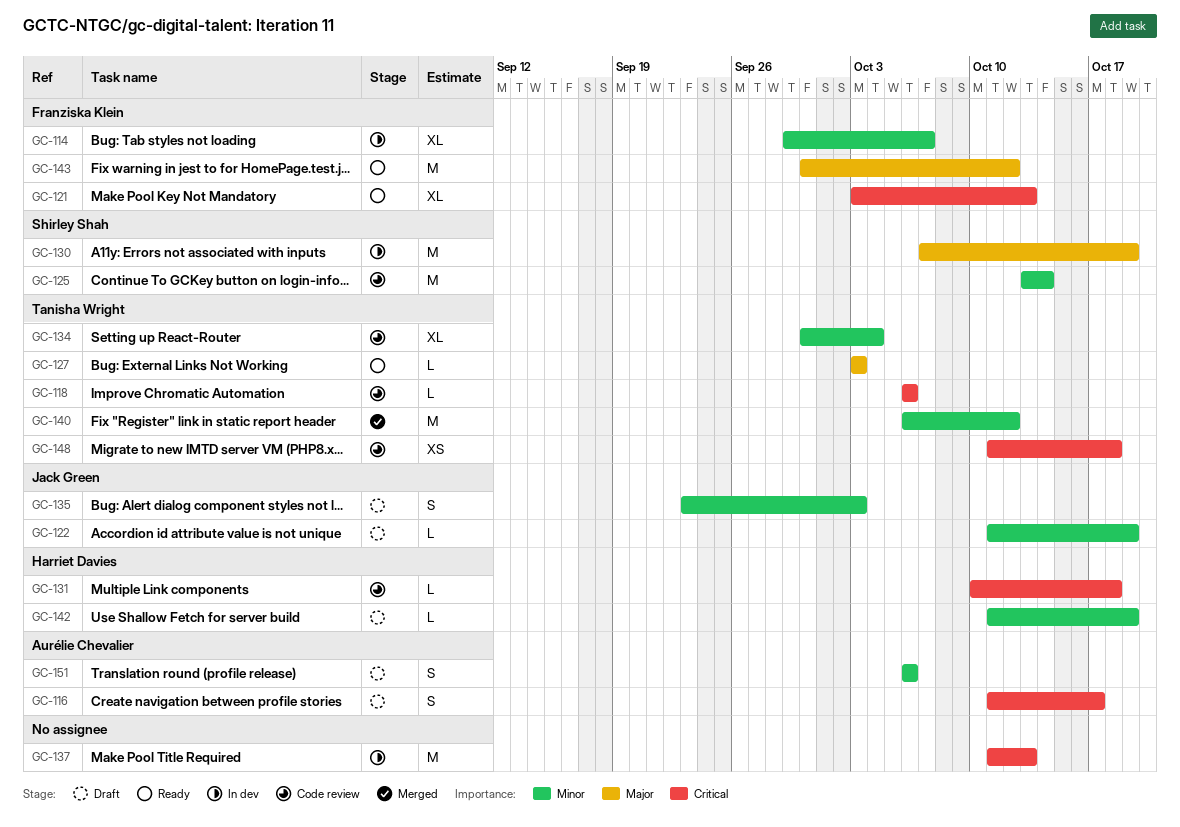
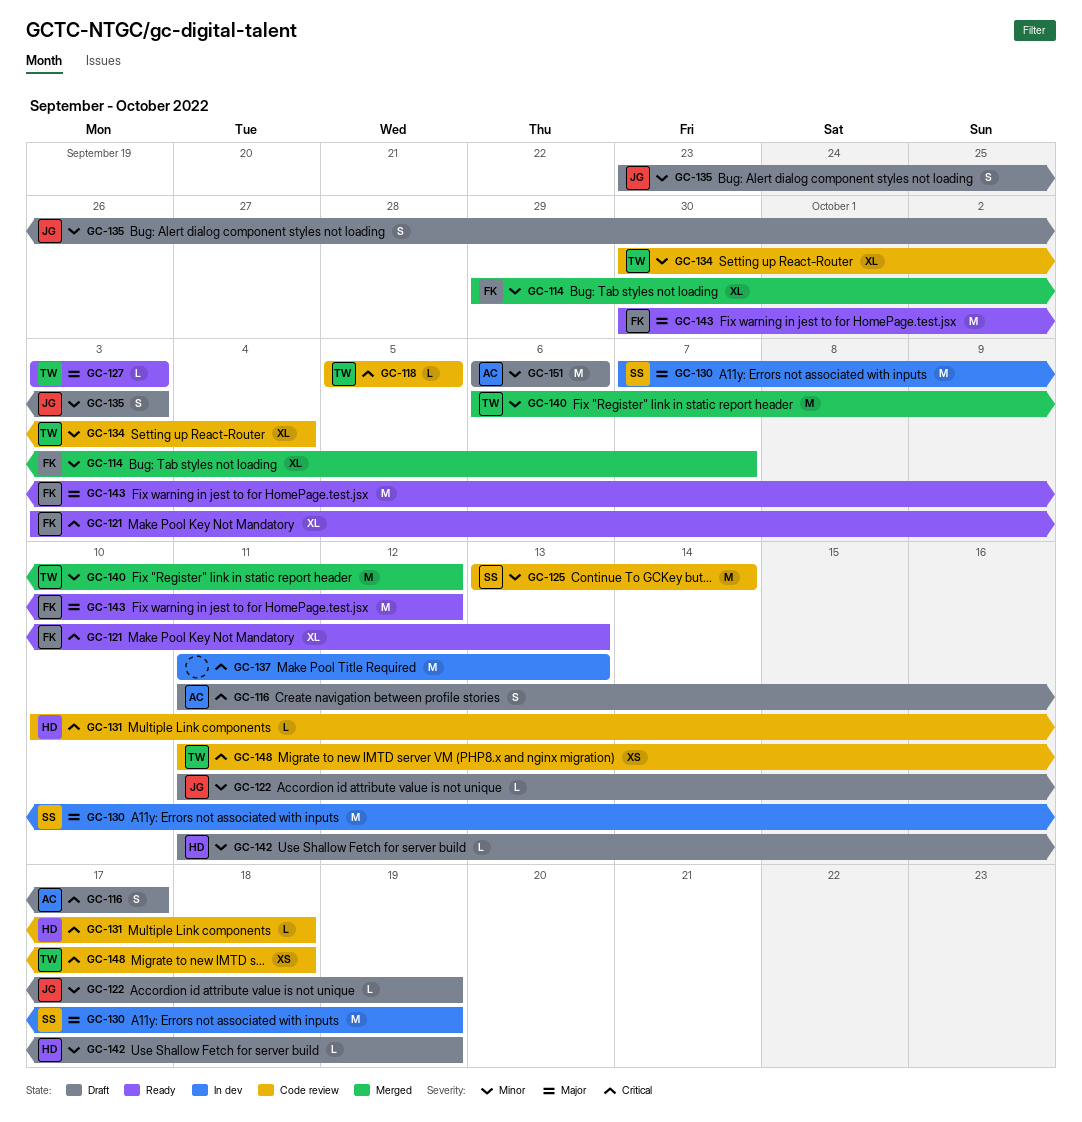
GC-114, status: In dev -> Merged
GC-118, start: Oct 6 -> Oct 5
GC-118, due: Oct 6 -> Oct 5
GC-151, estimate: S -> M

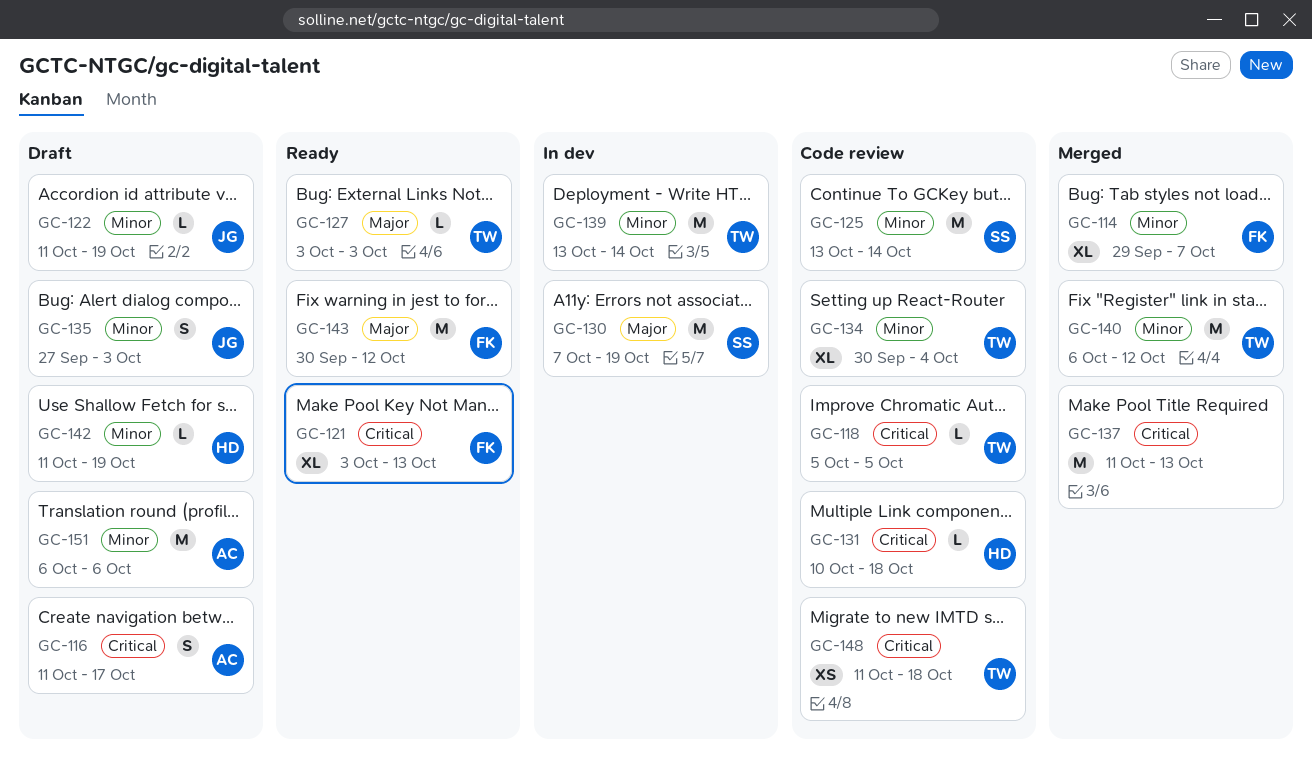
GC-135, start: Sep 23 -> Sep 27
GC-137, status: In dev -> Merged
GC-139: none -> present

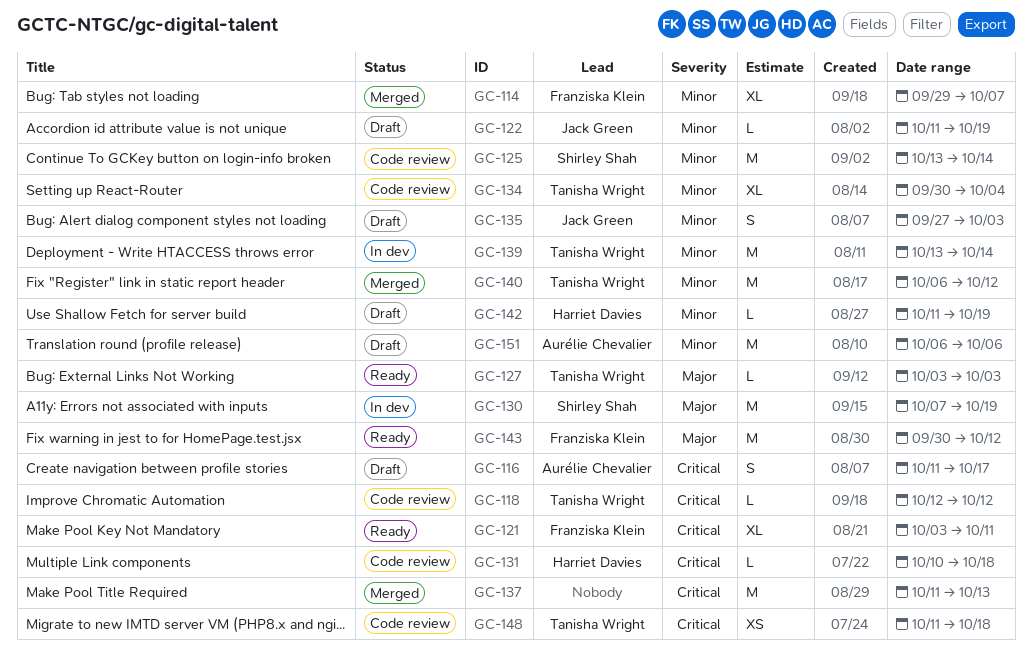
GC-118, start: Oct 5 -> Oct 12
GC-118, due: Oct 5 -> Oct 12
GC-121, due: Oct 13 -> Oct 11

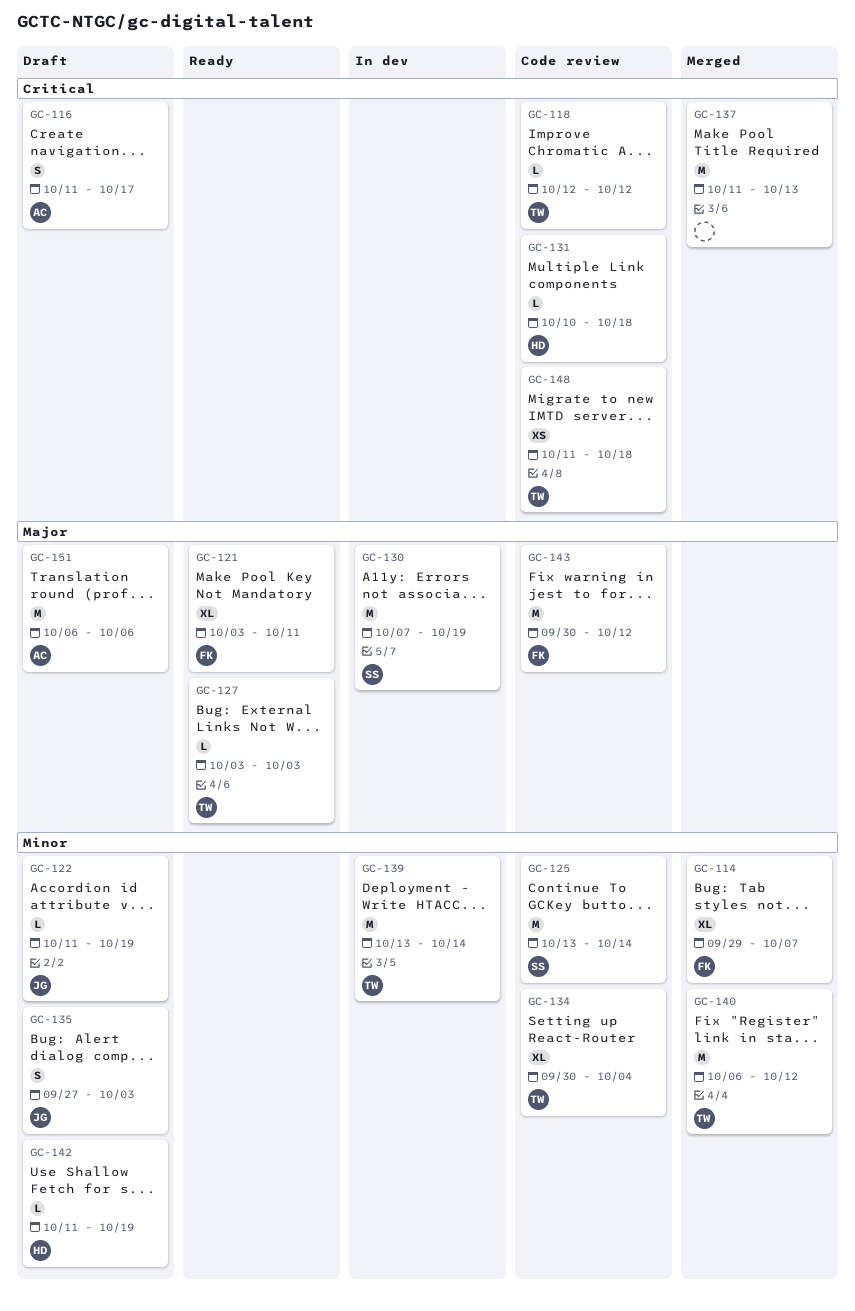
GC-121, priority: Critical -> Major
GC-143, status: Ready -> Code review
GC-151, priority: Minor -> Major

